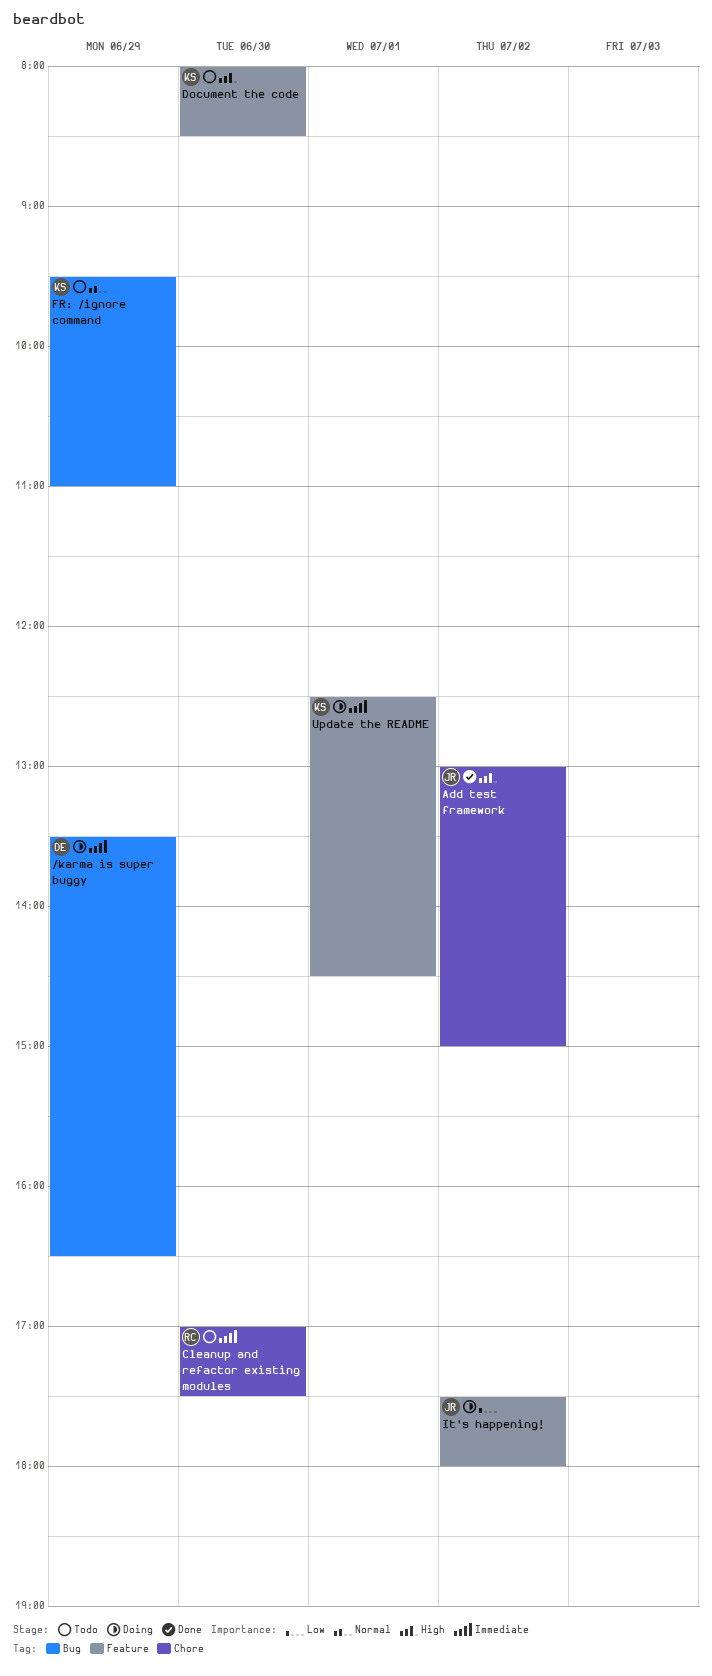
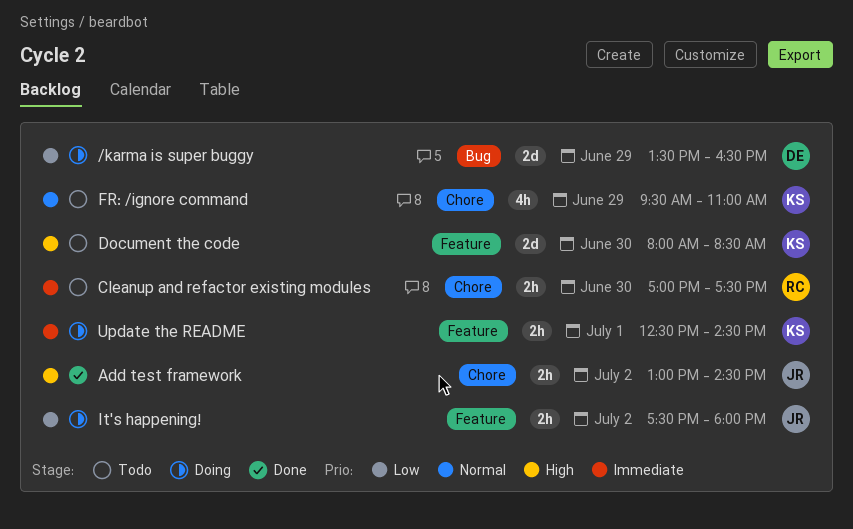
/karma is super buggy, priority: Immediate -> Low
Add test framework, ends: 15:00 -> 14:30
FR: /ignore command, label: Bug -> Chore

